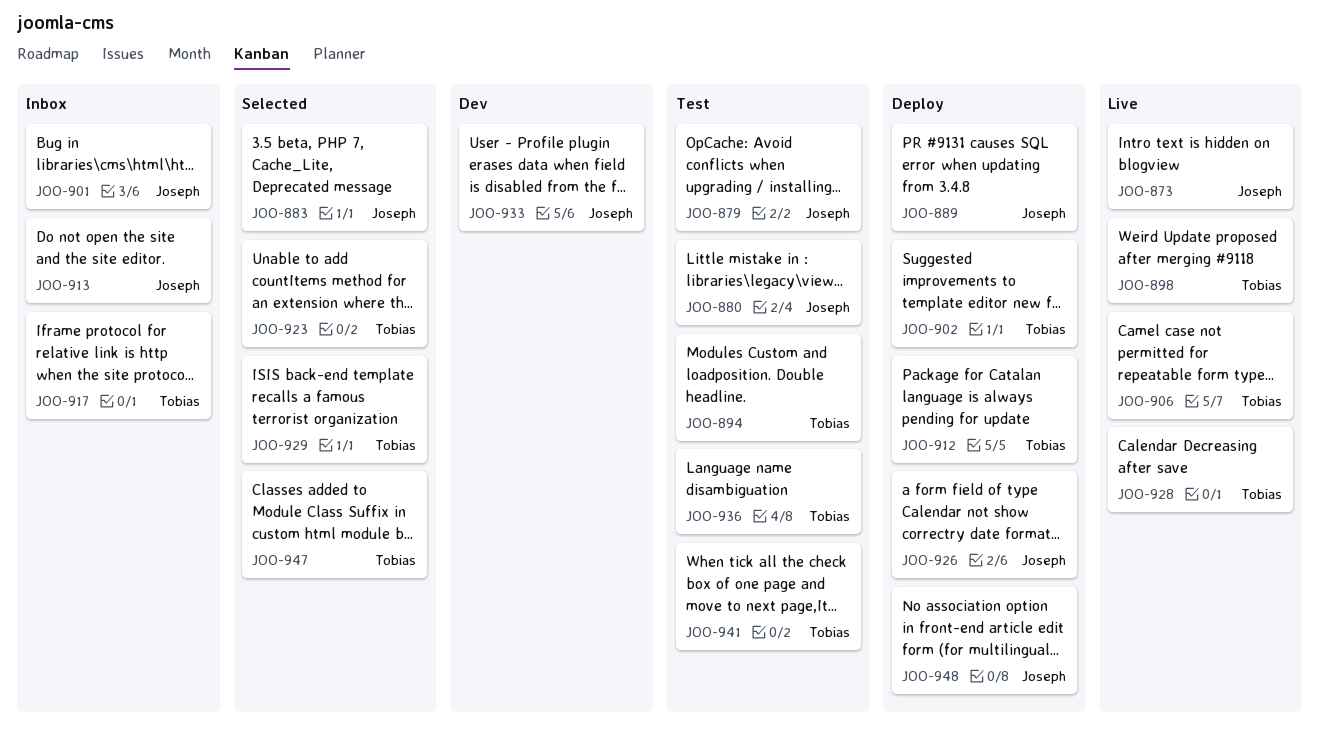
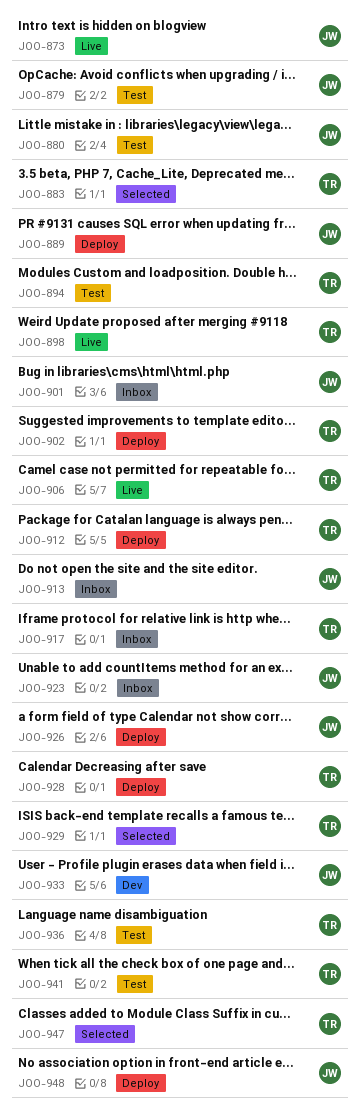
JOO-883, owner: Joseph -> Tobias
JOO-923, status: Selected -> Inbox
JOO-923, owner: Tobias -> Joseph
JOO-928, status: Live -> Deploy

